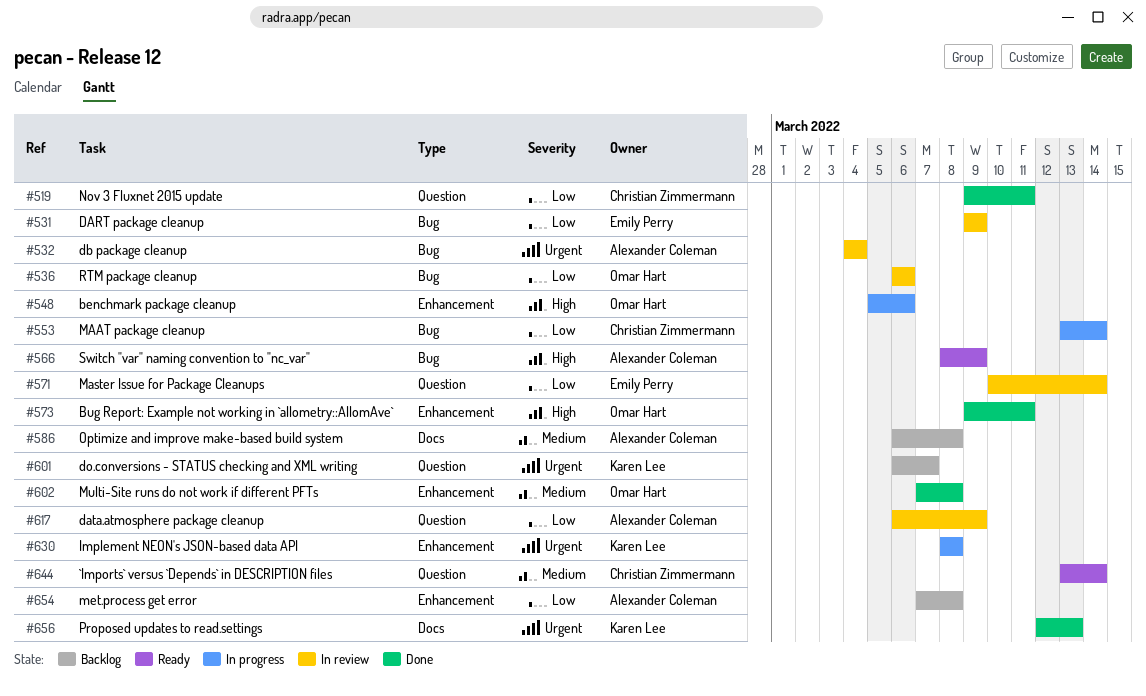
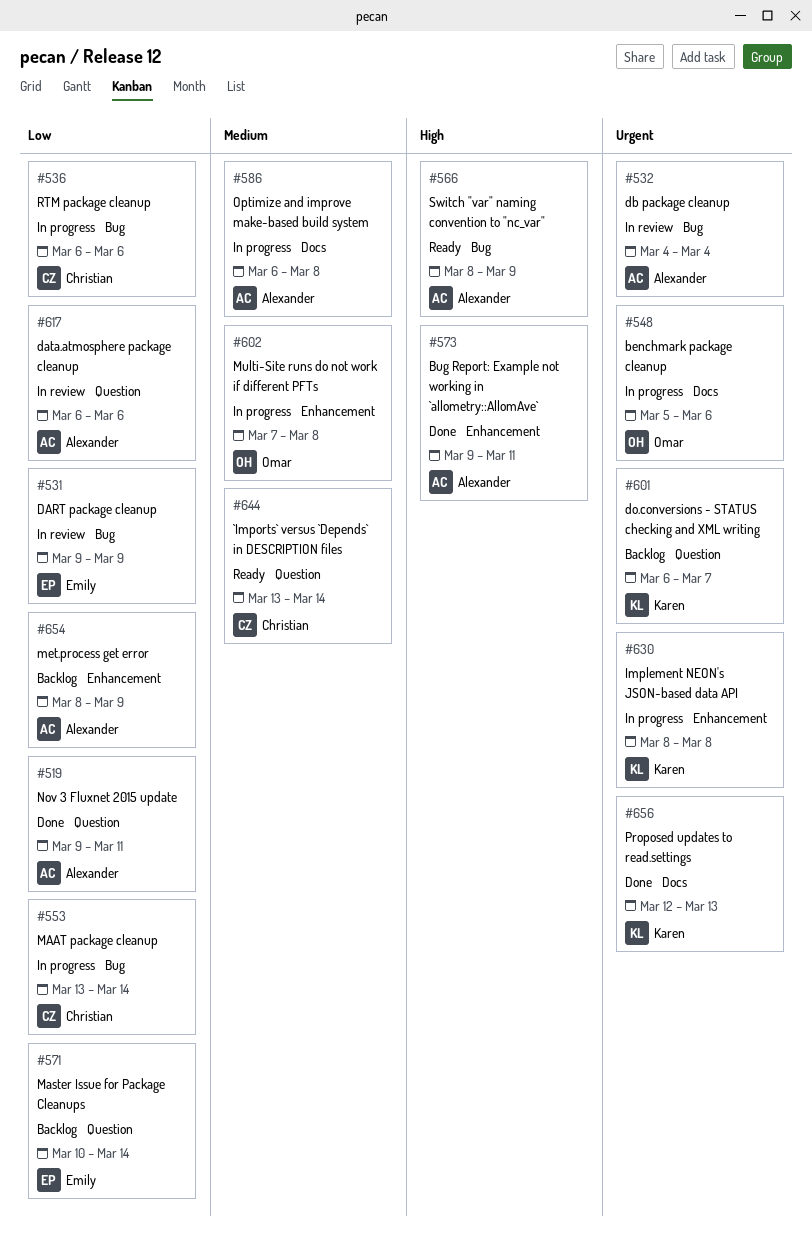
#519, owner: Christian Zimmermann -> Alexander Coleman
#536, status: In review -> In progress
#536, owner: Omar Hart -> Christian Zimmermann
#548, priority: High -> Urgent
#548, label: Enhancement -> Docs
#571, status: In review -> Backlog
#573, owner: Omar Hart -> Alexander Coleman
#586, status: Backlog -> In progress
#602, status: Done -> In progress
#617, due: Mar 9 -> Mar 6
#654, start: Mar 7 -> Mar 8
#654, due: Mar 8 -> Mar 9

